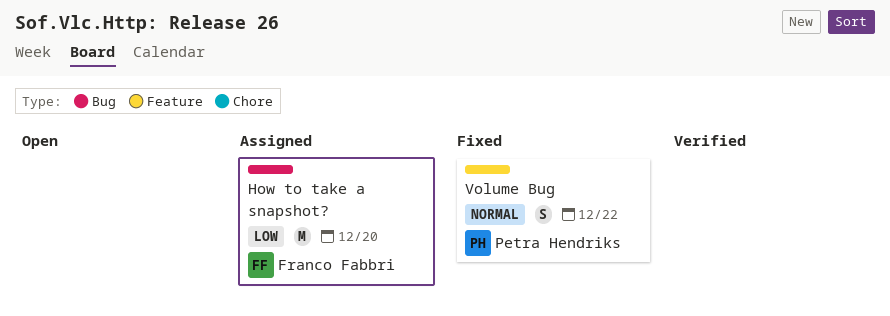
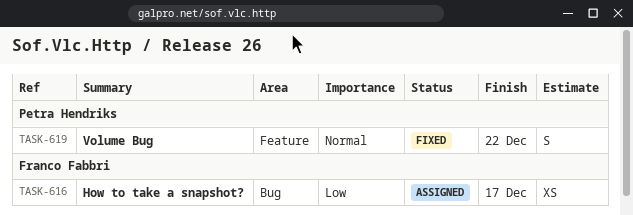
How to take a snapshot?, estimate: M -> XS
How to take a snapshot?, due: Dec 20 -> Dec 17

